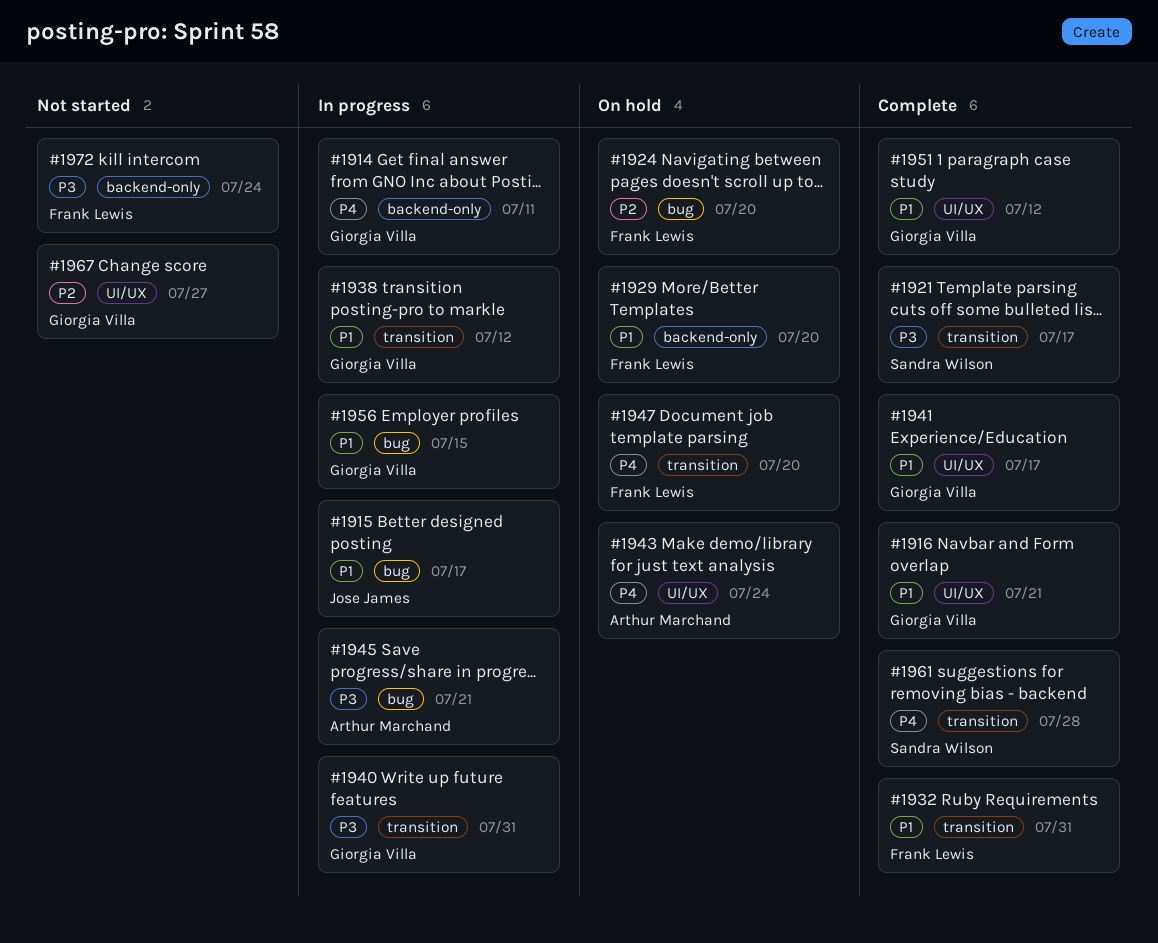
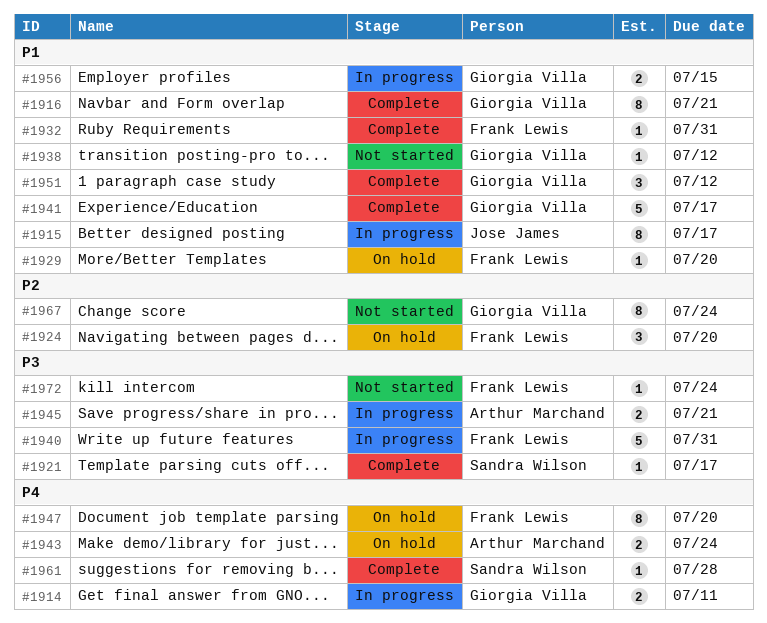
#1938, status: In progress -> Not started
#1940, owner: Giorgia Villa -> Frank Lewis
#1967, due: Jul 27 -> Jul 24

